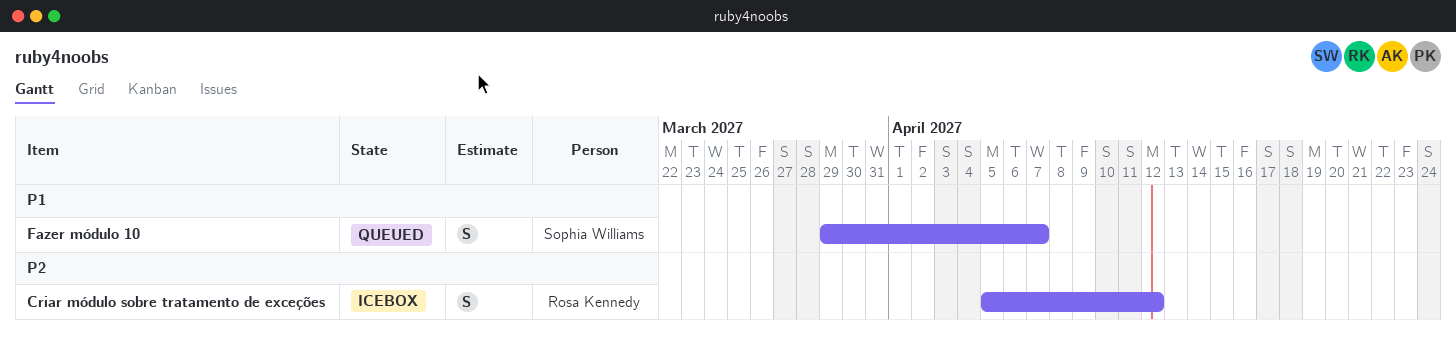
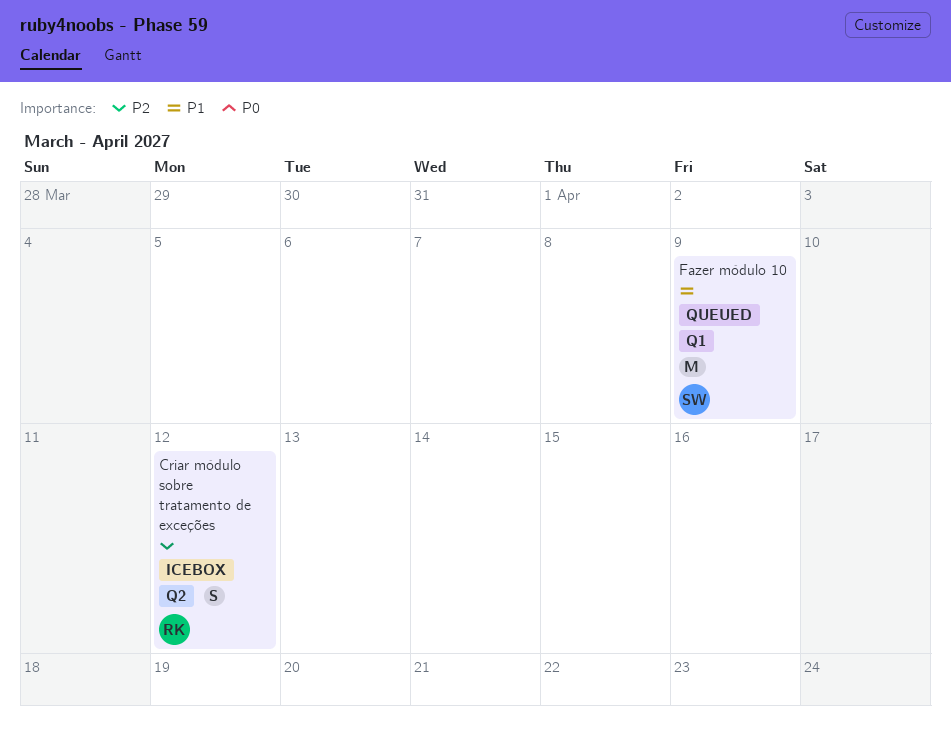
Fazer módulo 10, estimate: S -> M
Fazer módulo 10, due: Apr 7 -> Apr 9

